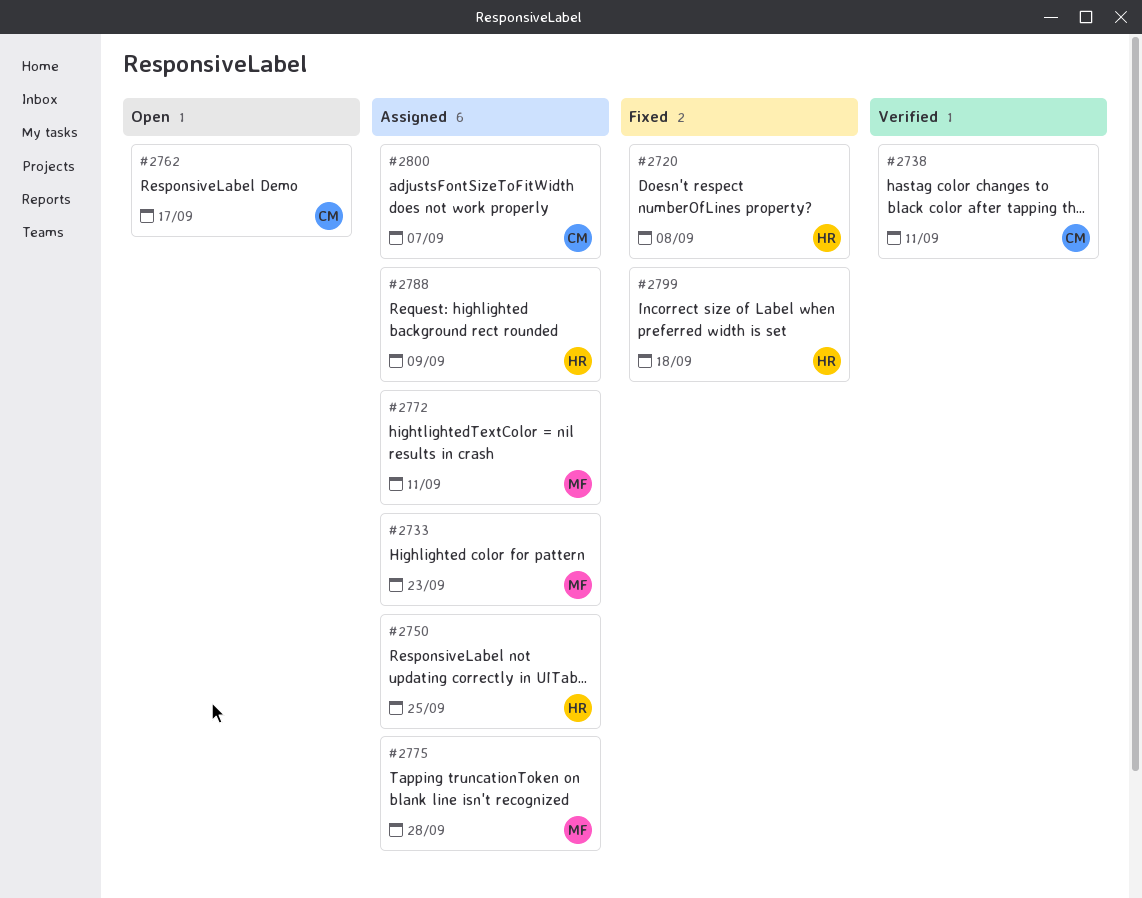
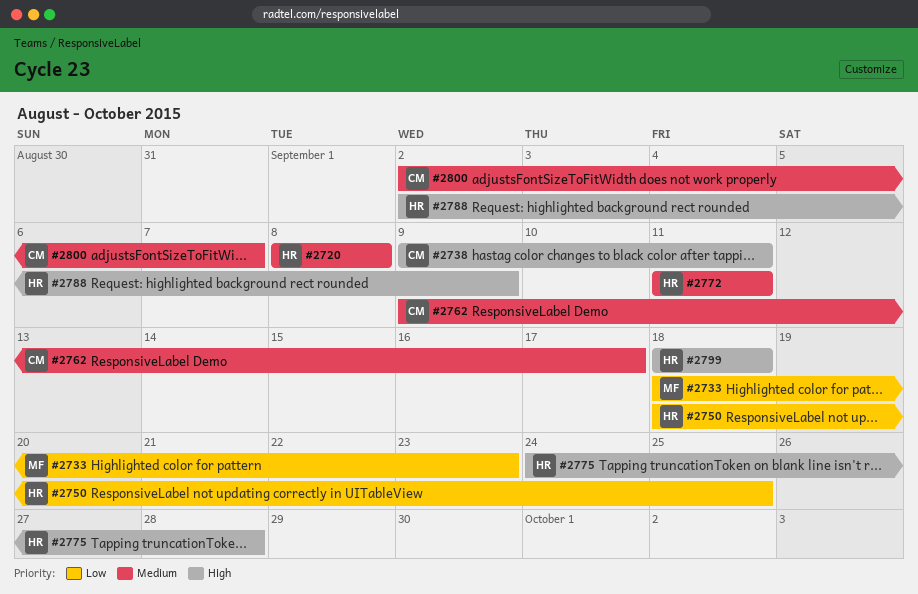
#2772, owner: MF -> HR
#2775, owner: MF -> HR

